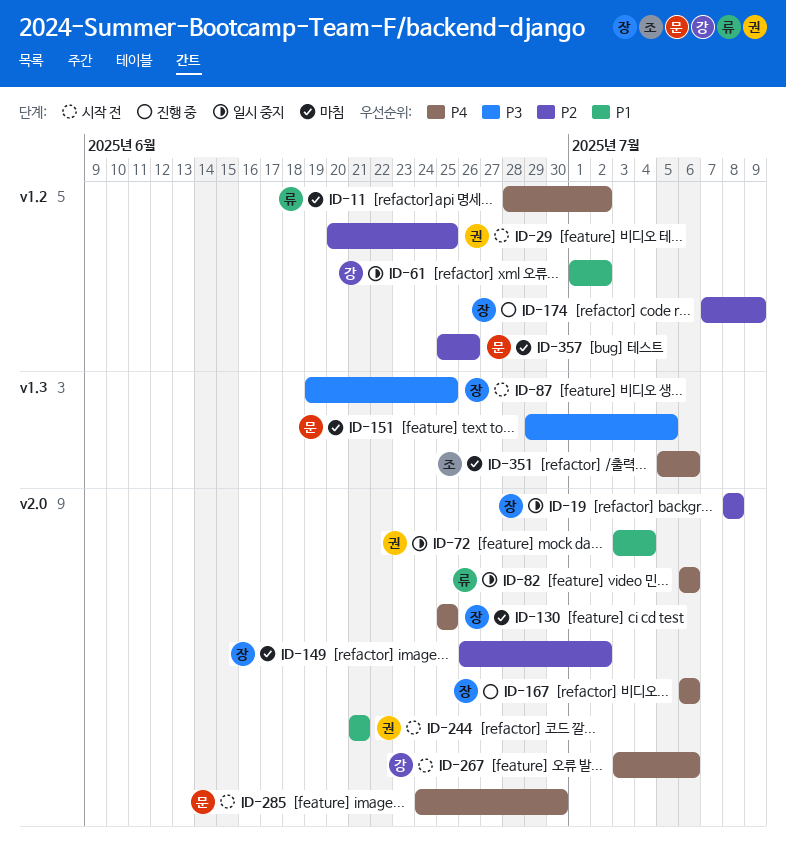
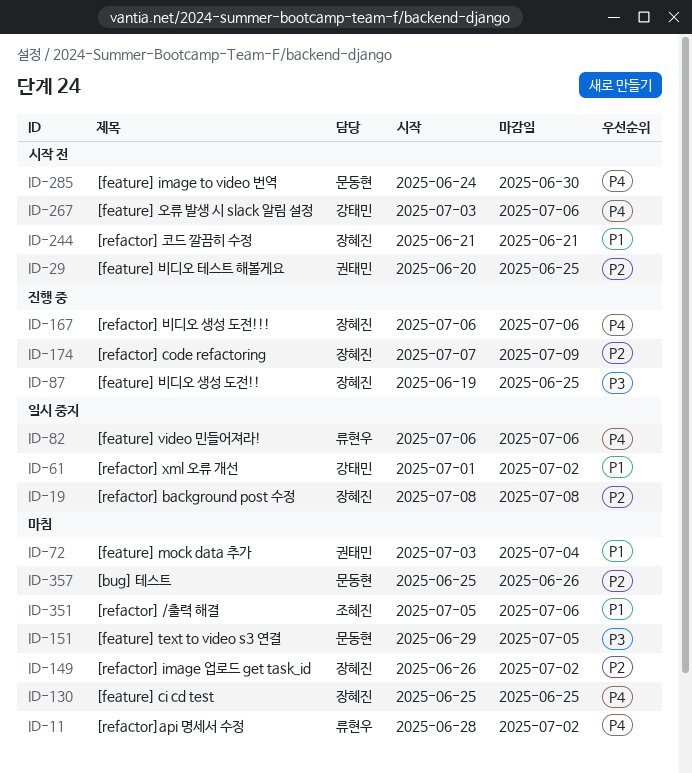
ID-72, status: 일시 중지 -> 마침
ID-87, status: 시작 전 -> 진행 중
ID-244, owner: 권태민 -> 장혜진
ID-351, priority: P4 -> P1

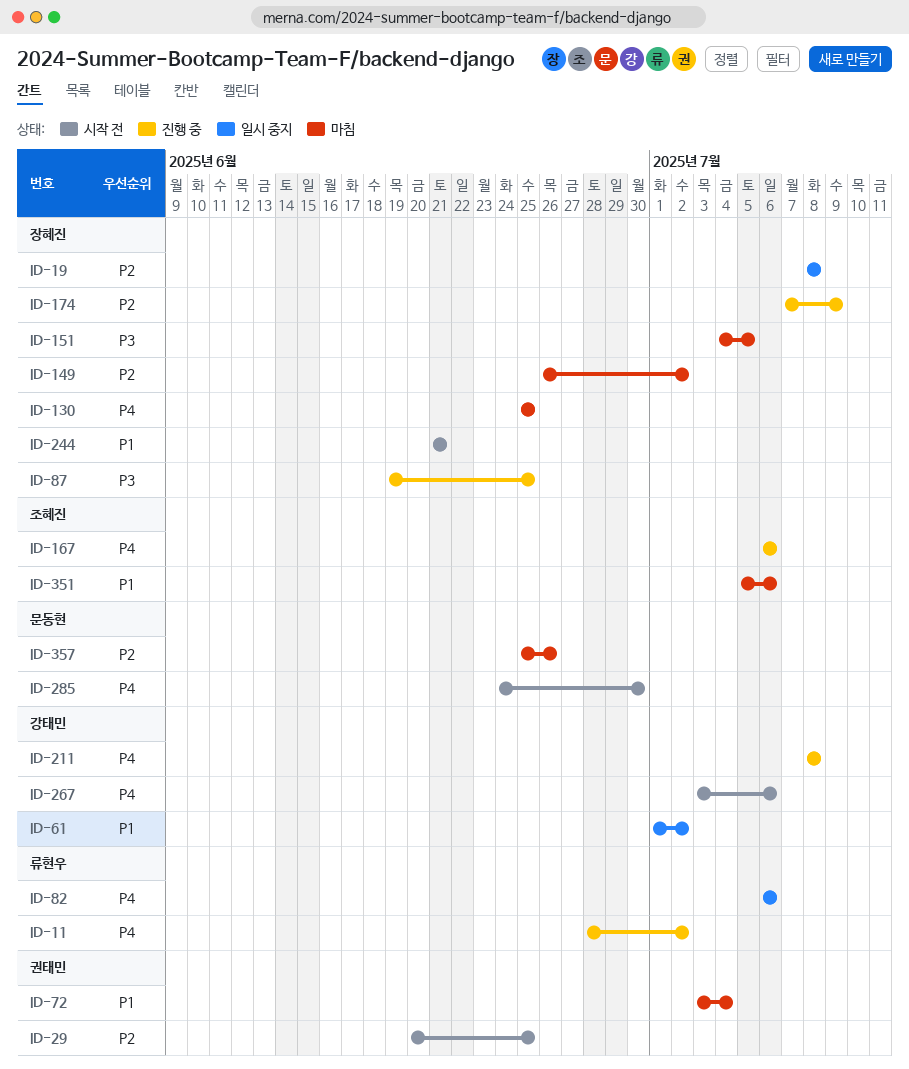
ID-11, status: 마침 -> 진행 중
ID-151, owner: 문동현 -> 장혜진
ID-151, start: Jun 29 -> Jul 4
ID-167, owner: 장혜진 -> 조혜진
ID-211: none -> present

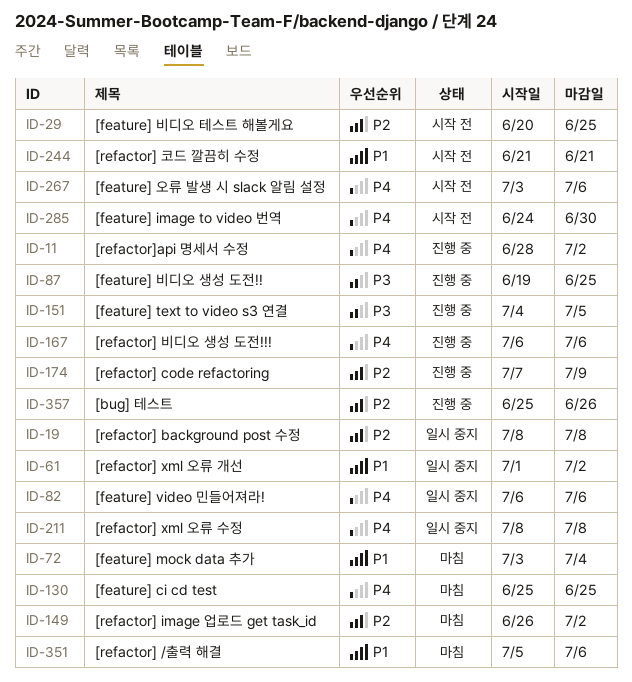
ID-151, status: 마침 -> 진행 중
ID-211, status: 진행 중 -> 일시 중지
ID-357, status: 마침 -> 진행 중

